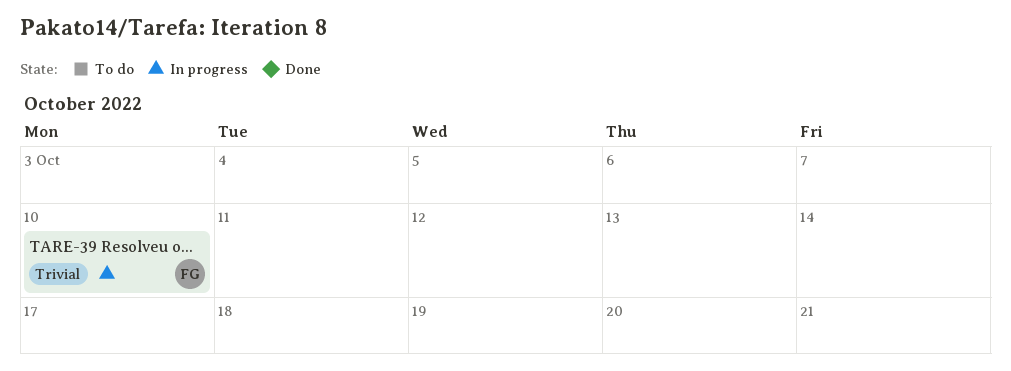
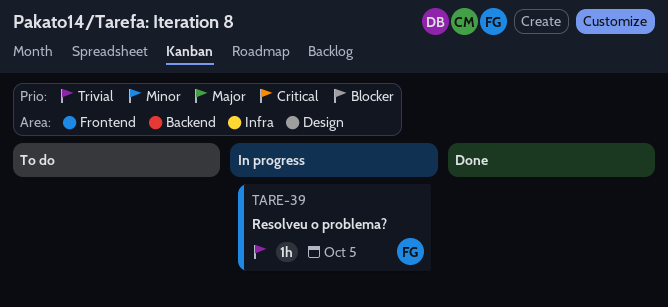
TARE-39, due: Oct 10 -> Oct 5

